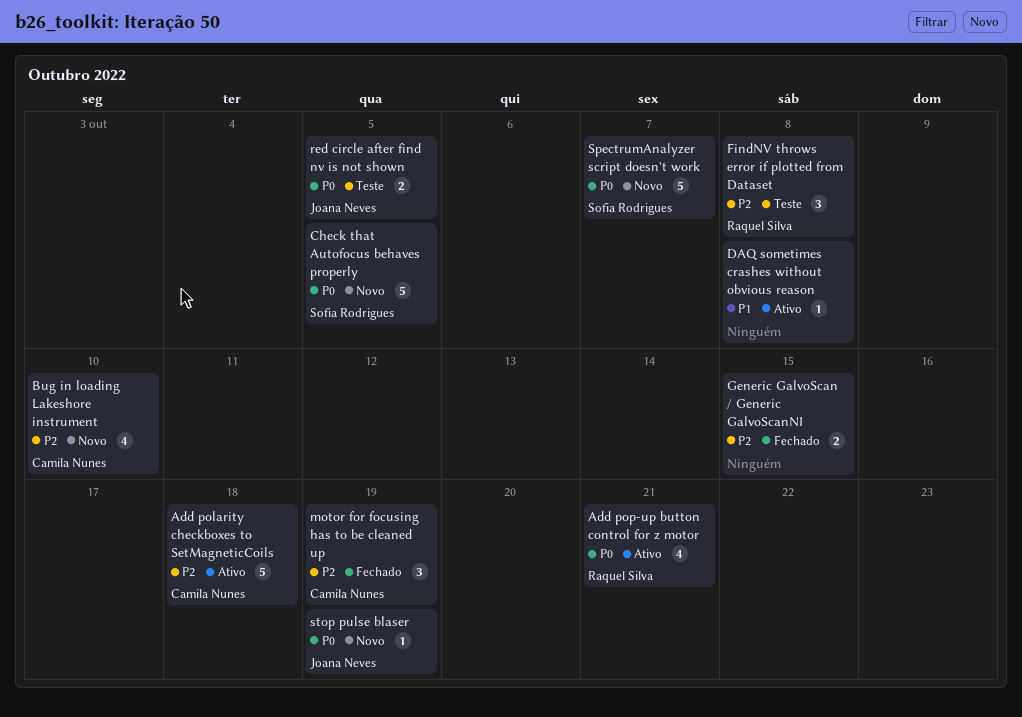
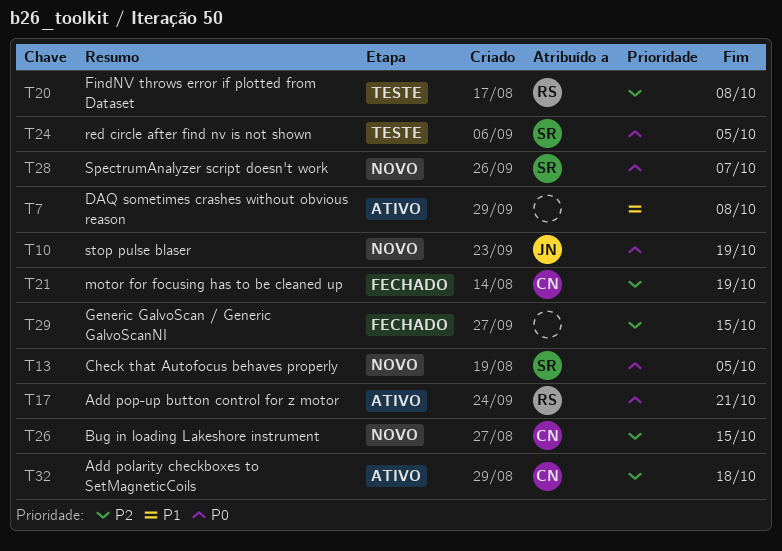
Bug in loading Lakeshore instrument, due: Oct 10 -> Oct 15
red circle after find nv is not shown, owner: Joana Neves -> Sofia Rodrigues

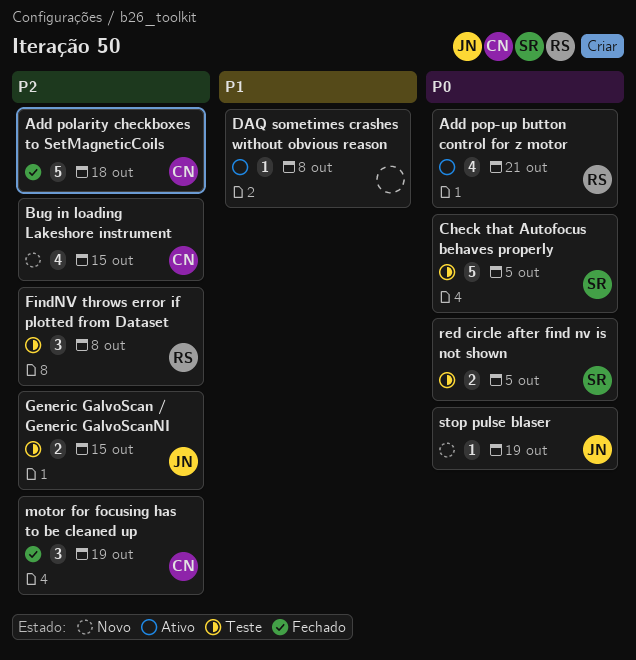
Add polarity checkboxes to SetMagneticCoils, status: Ativo -> Fechado
Check that Autofocus behaves properly, status: Novo -> Teste
Generic GalvoScan / Generic GalvoScanNI, status: Fechado -> Teste
Generic GalvoScan / Generic GalvoScanNI, owner: none -> JN
SpectrumAnalyzer script doesn't work: present -> none

